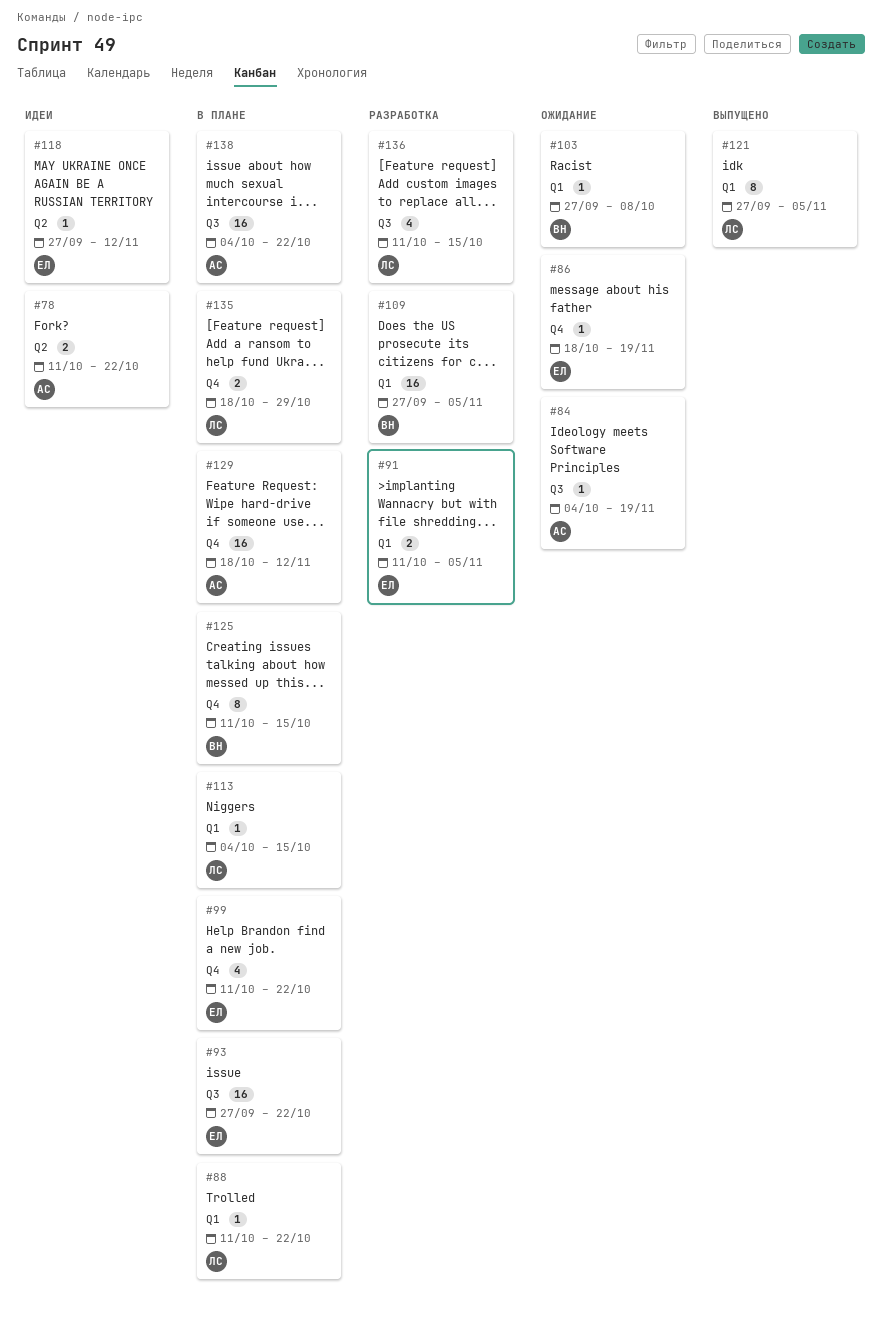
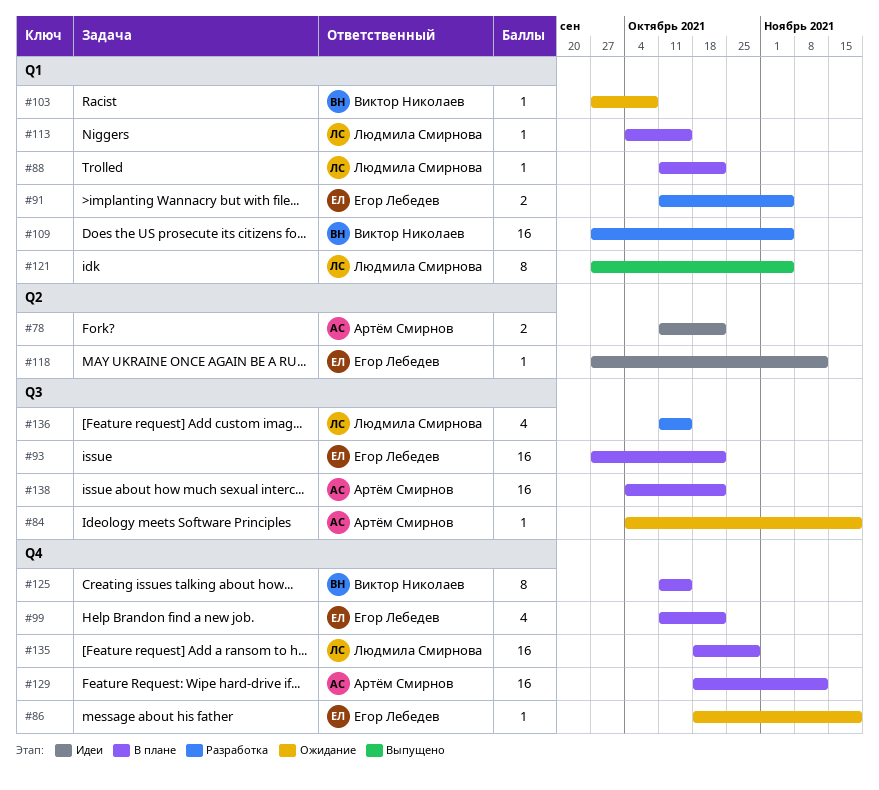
#135, estimate: 2 -> 16

